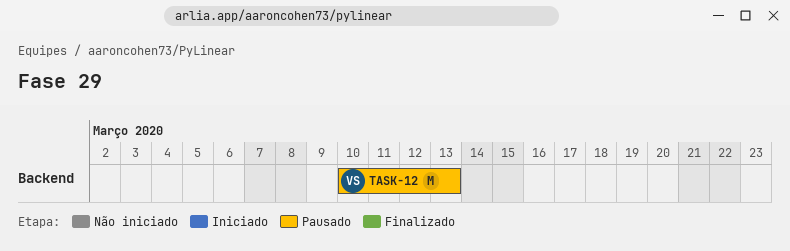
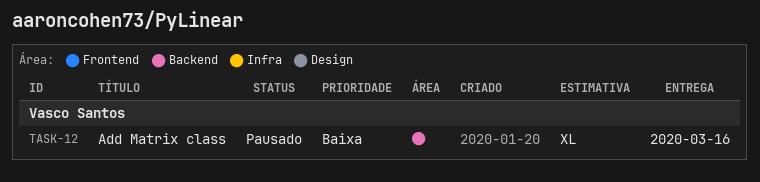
TASK-12, estimate: M -> XL
TASK-12, due: Mar 13 -> Mar 16

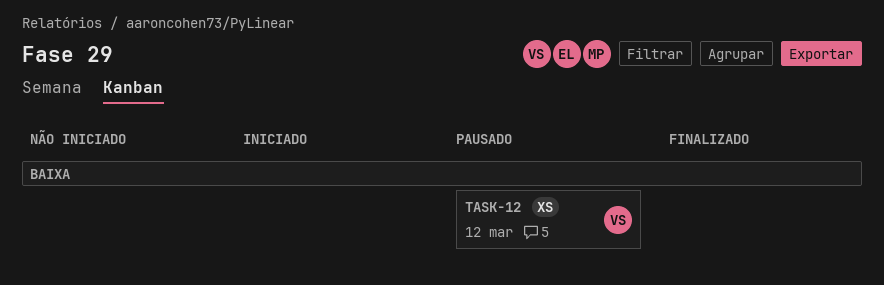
TASK-12, estimate: XL -> XS
TASK-12, due: Mar 16 -> Mar 12

